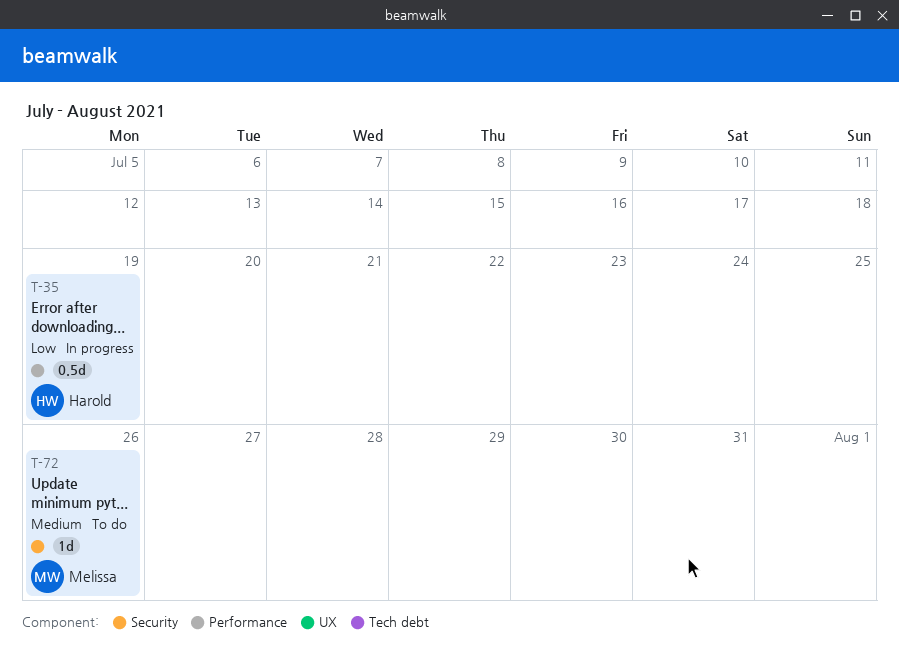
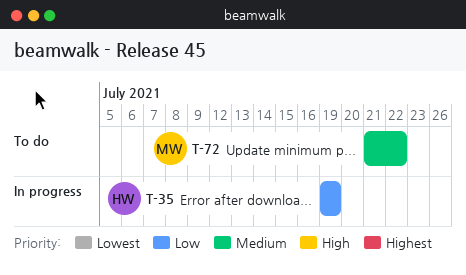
T-72, due: Jul 26 -> Jul 22

